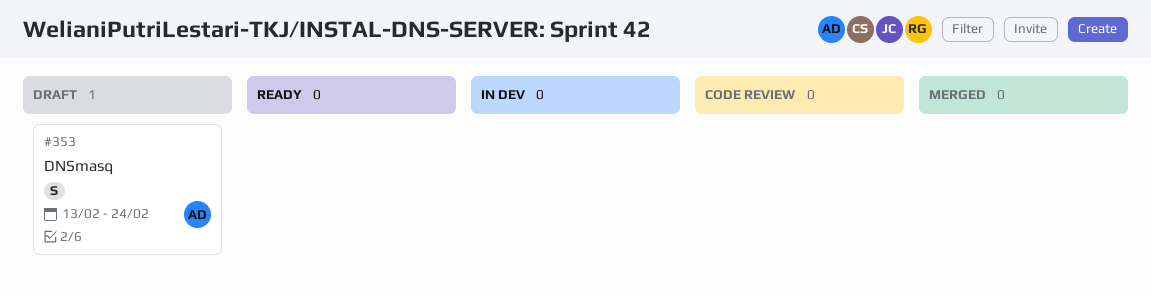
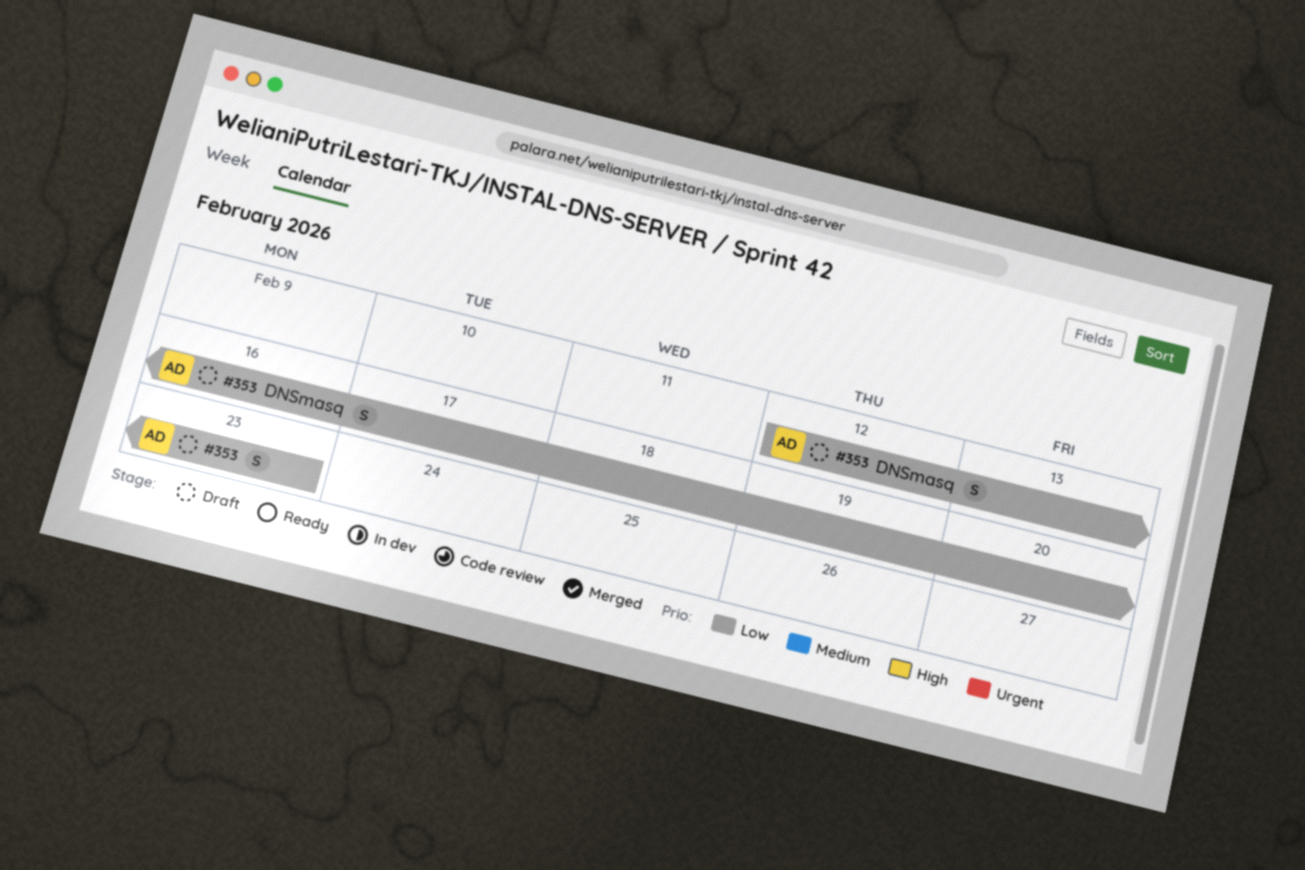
#353, start: Feb 13 -> Feb 12
#353, due: Feb 24 -> Feb 23

